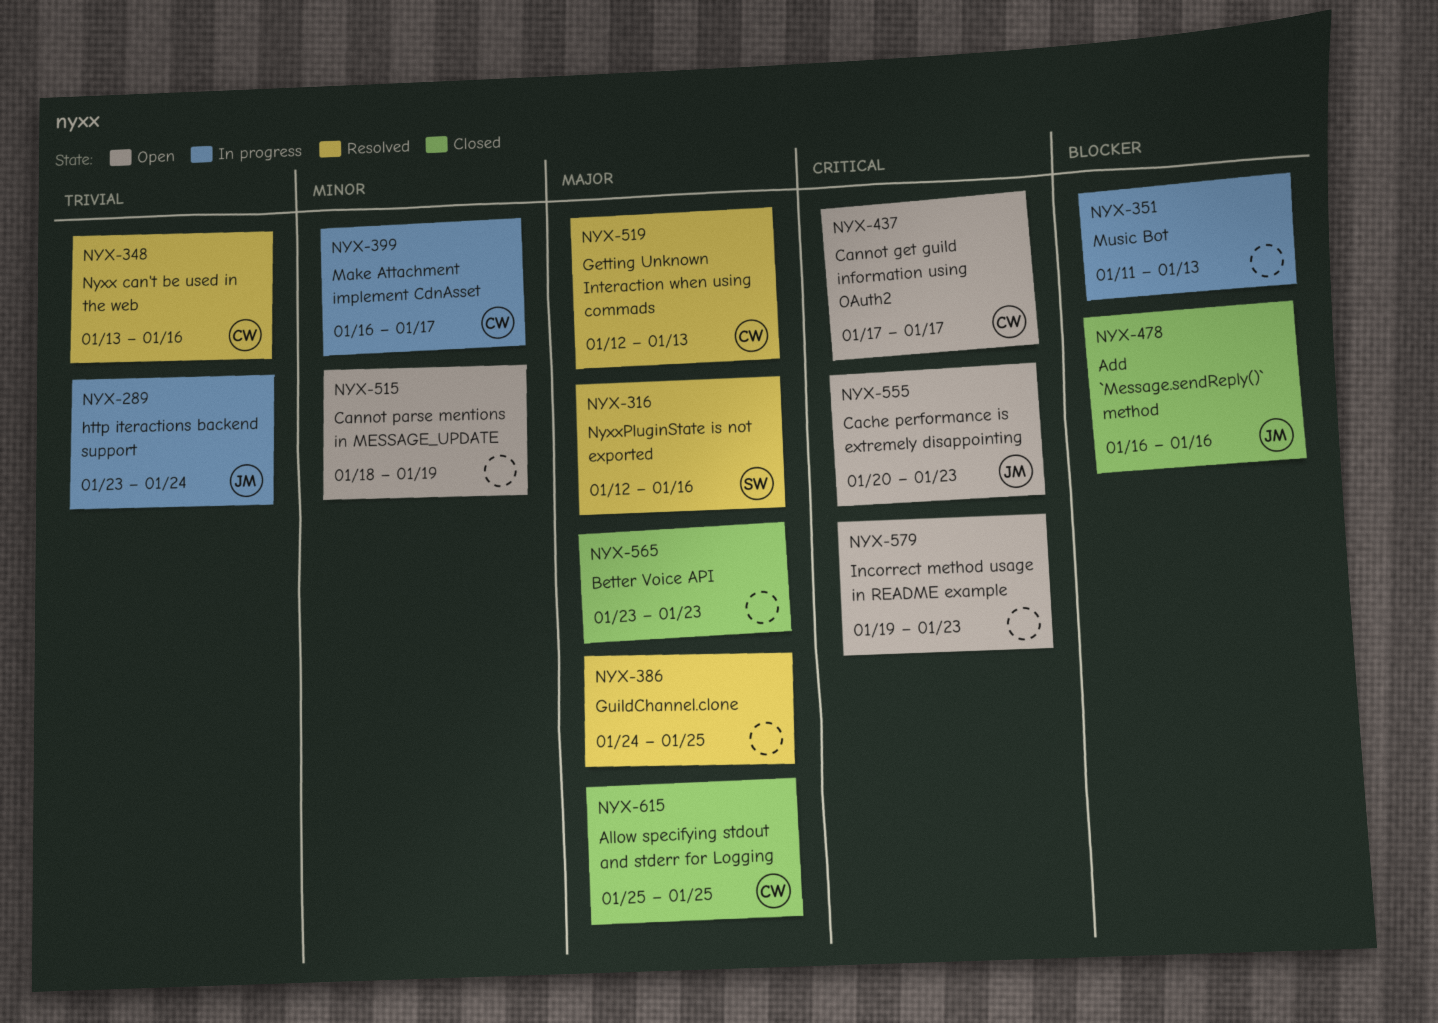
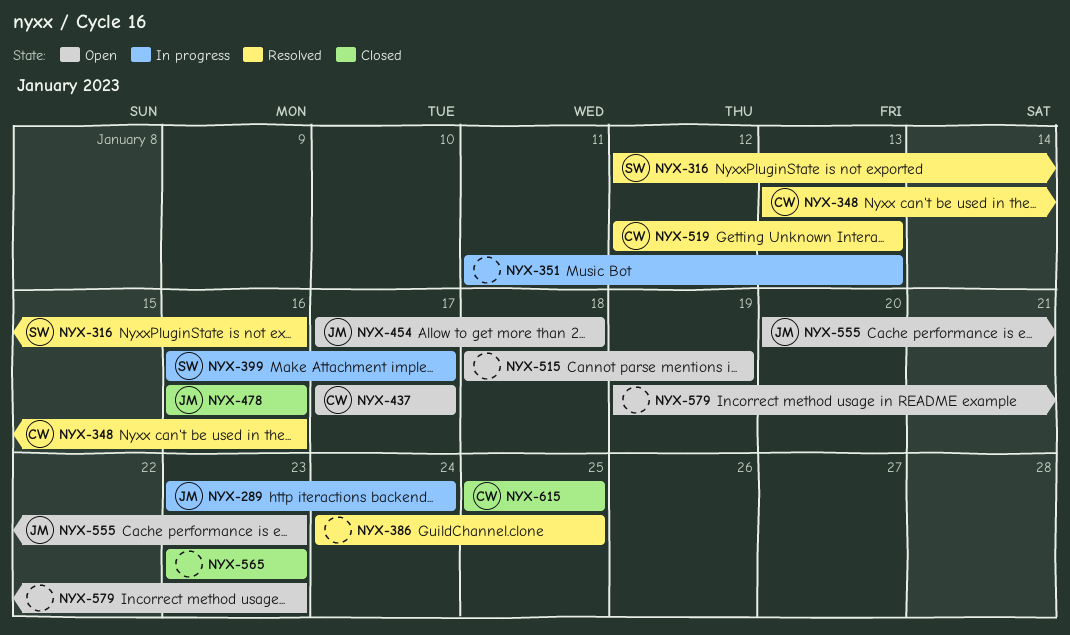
NYX-399, owner: CW -> SW
NYX-454: none -> present

